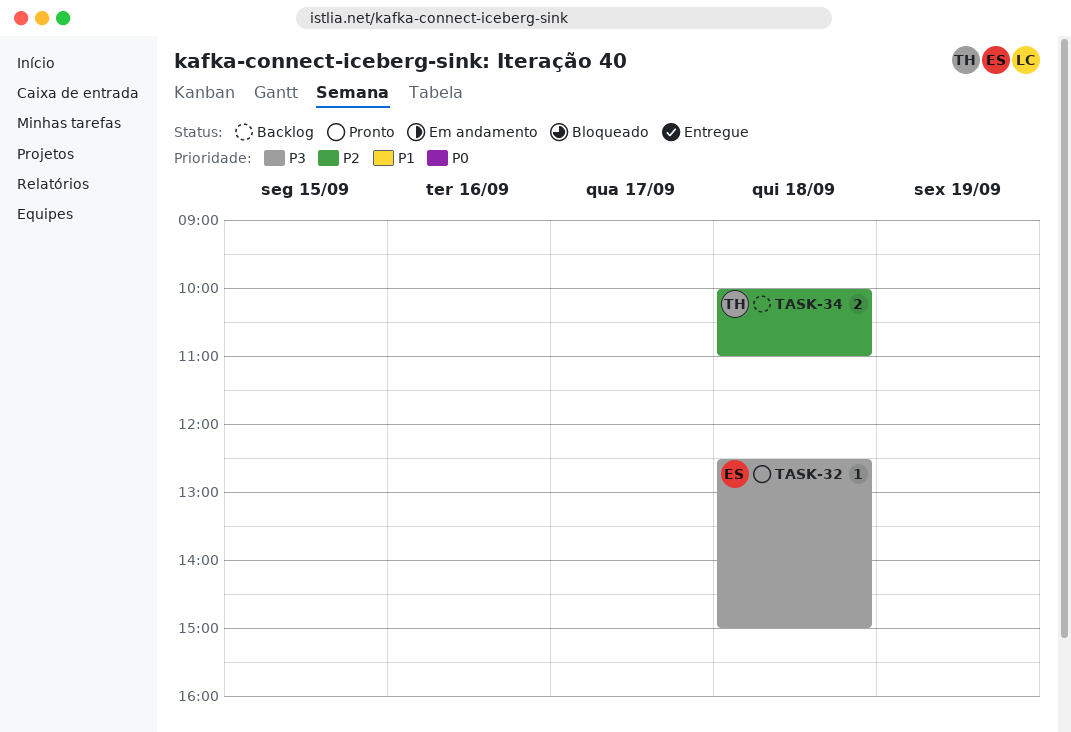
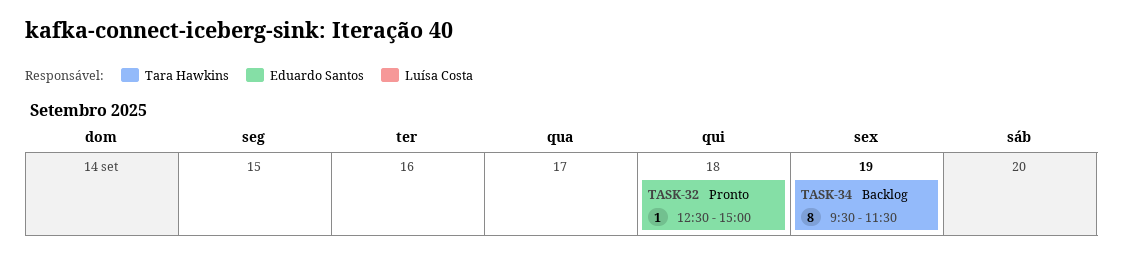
TASK-34, estimate: 2 -> 8
TASK-34, day: Sep 18 -> Sep 19
TASK-34, begins: 10:00 -> 09:30
TASK-34, ends: 11:00 -> 11:30

